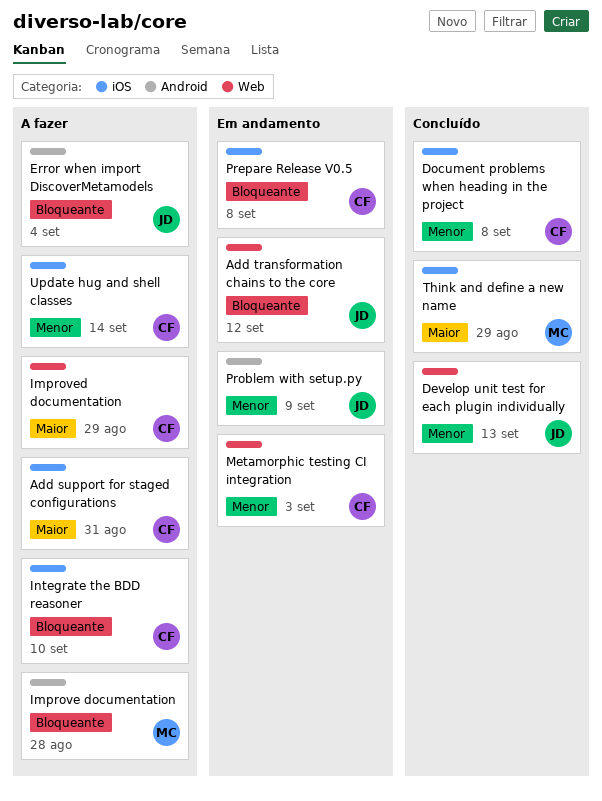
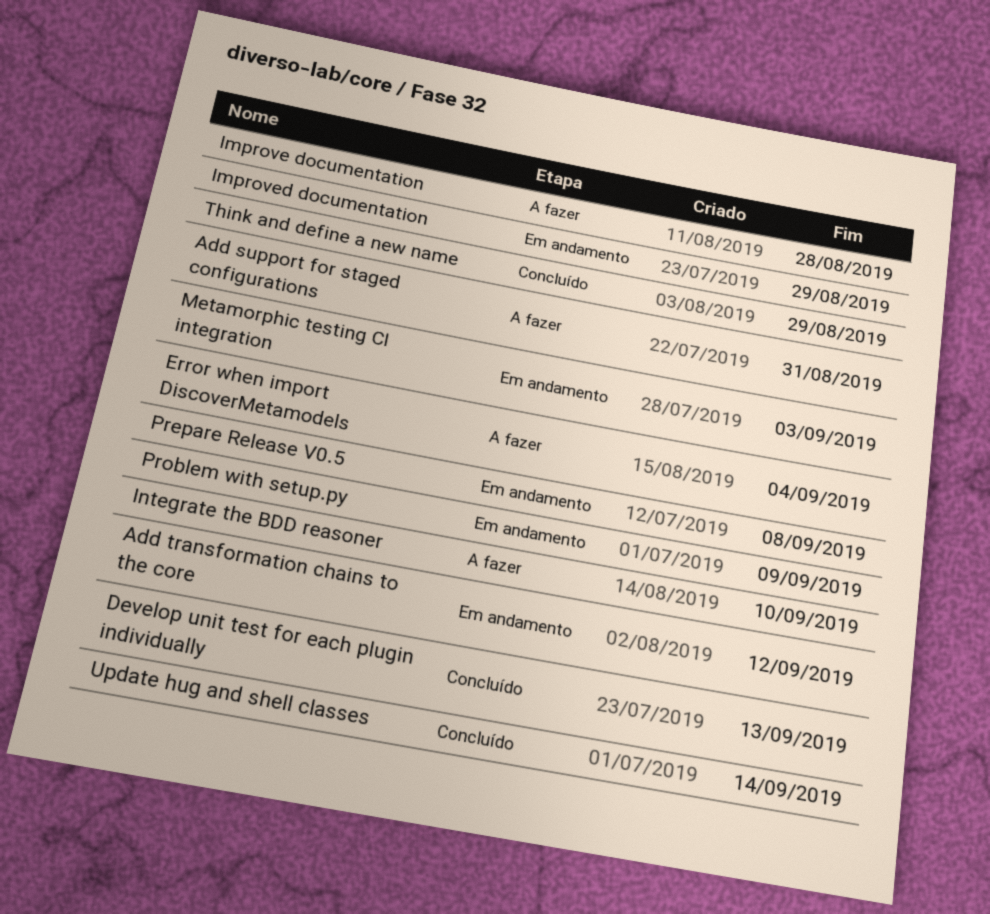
Document problems when heading in the project: present -> none
Improved documentation, status: A fazer -> Em andamento
Update hug and shell classes, status: A fazer -> Concluído

